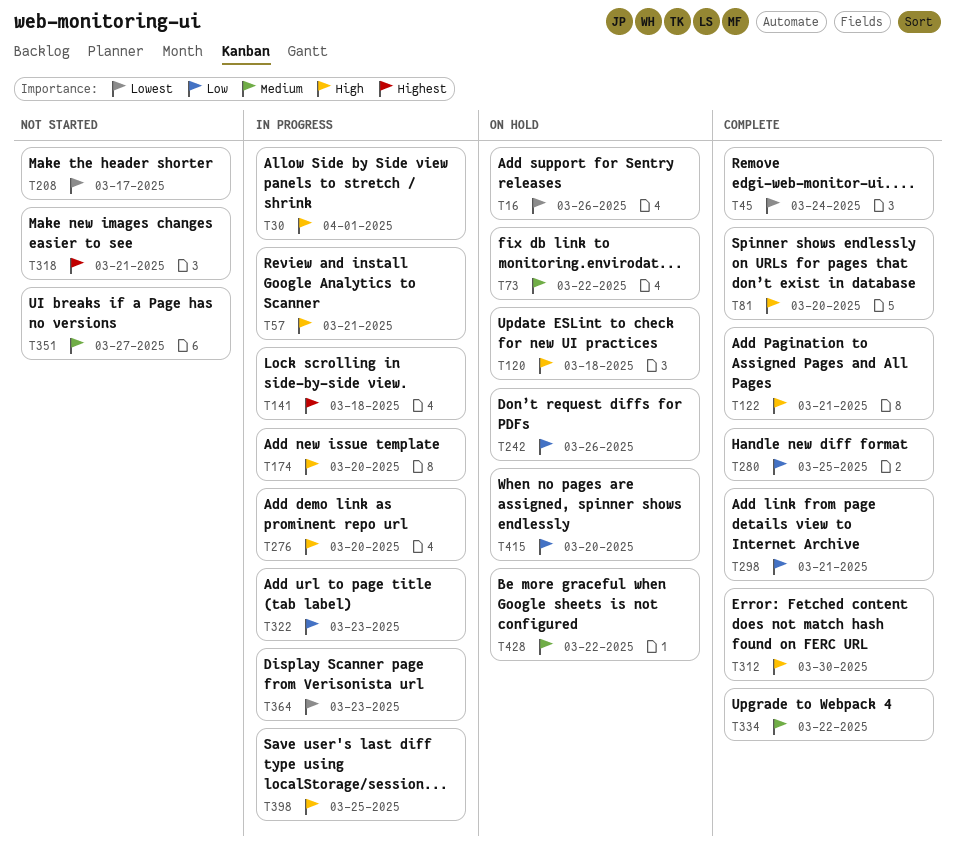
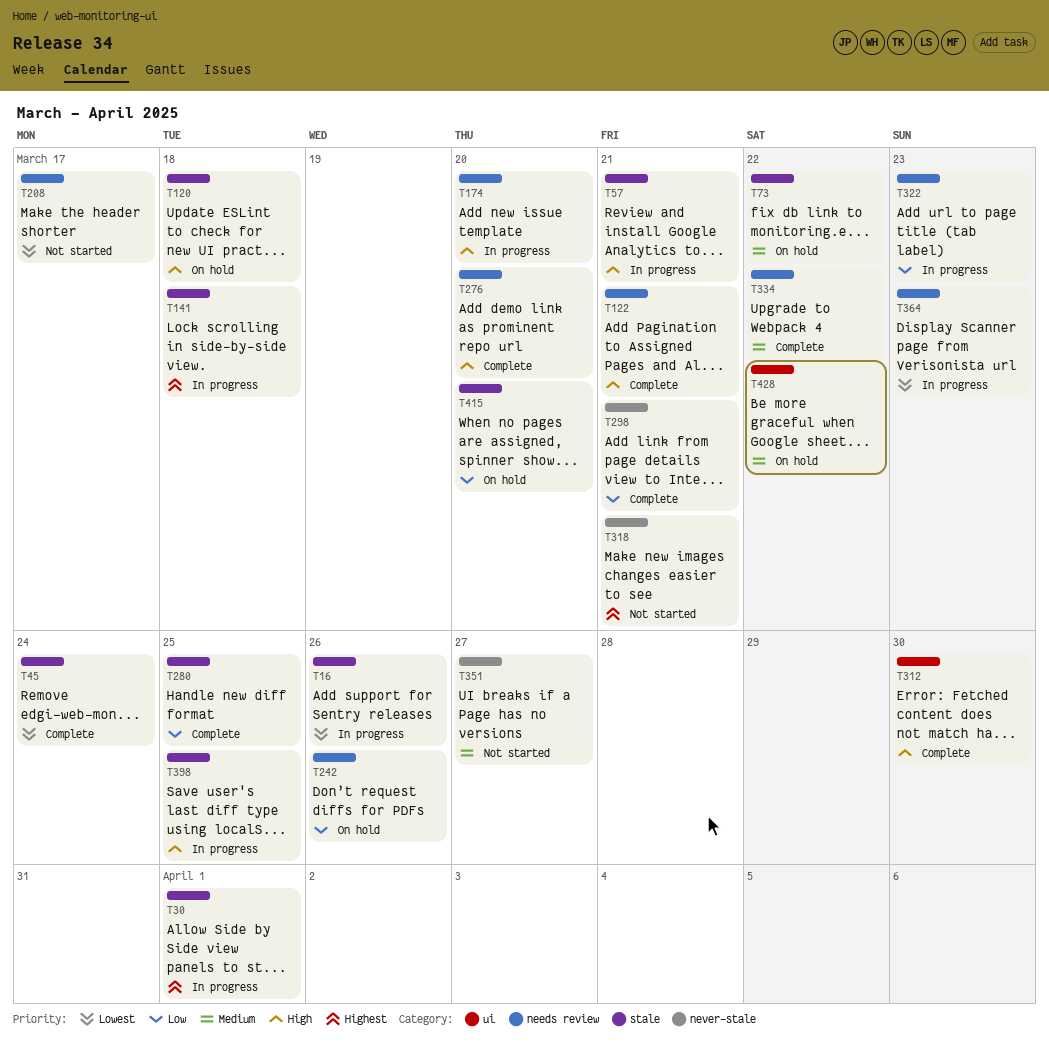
T16, status: On hold -> In progress
T30, priority: High -> Highest
T81: present -> none
T276, status: In progress -> Complete

